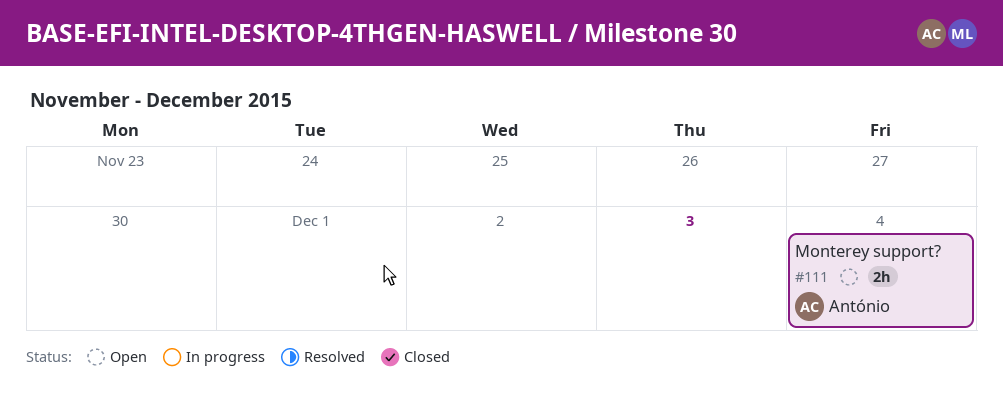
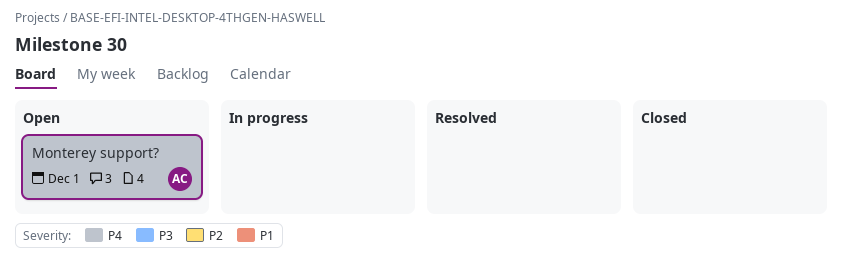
Monterey support?, due: Dec 4 -> Dec 1

